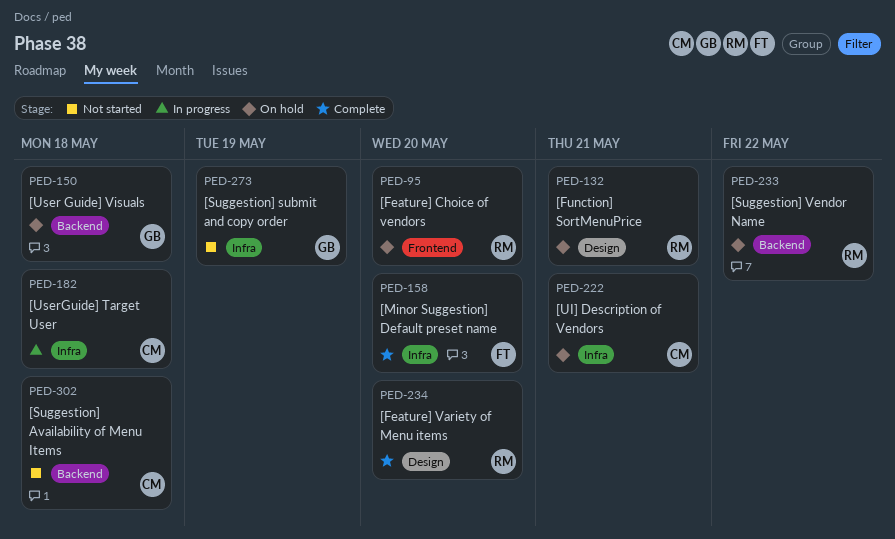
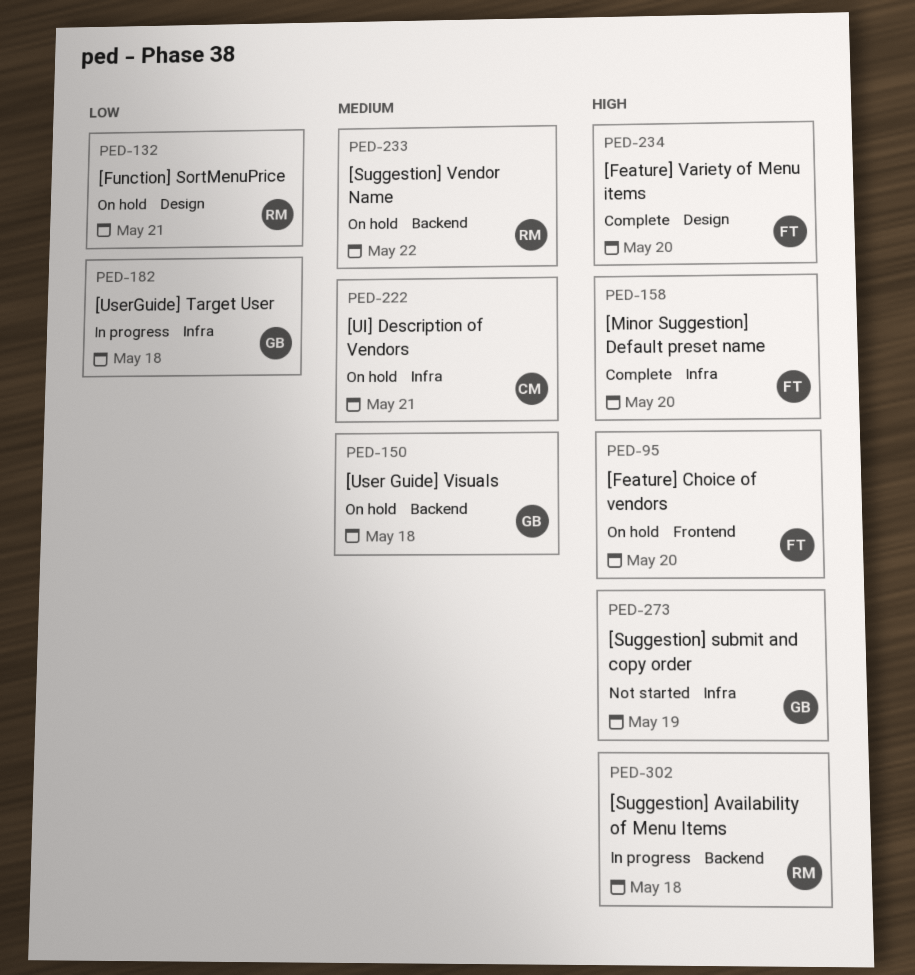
PED-95, owner: RM -> FT
PED-182, owner: CM -> GB
PED-234, owner: RM -> FT
PED-302, status: Not started -> In progress
PED-302, owner: CM -> RM

